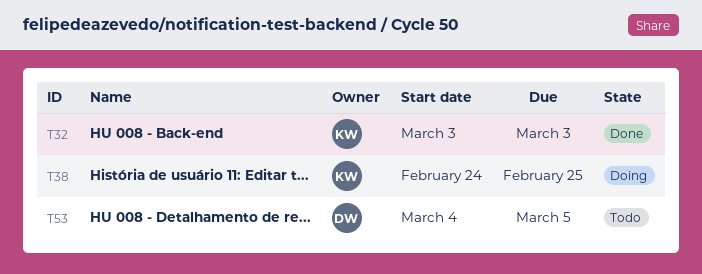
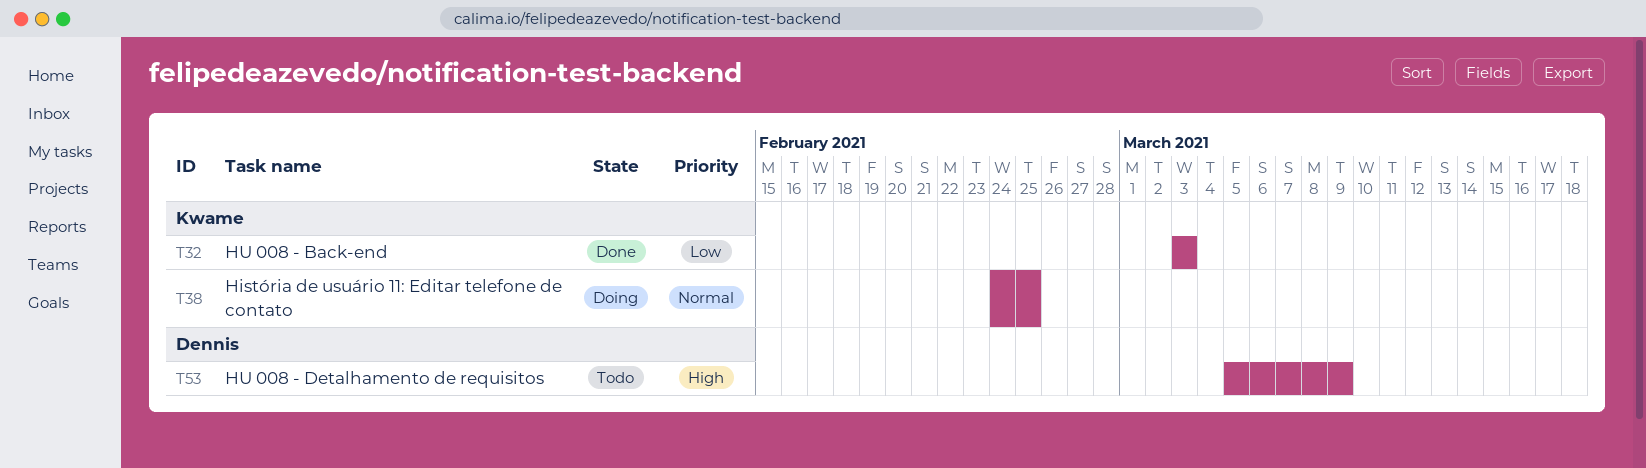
T53, start: Mar 4 -> Mar 5
T53, due: Mar 5 -> Mar 9

